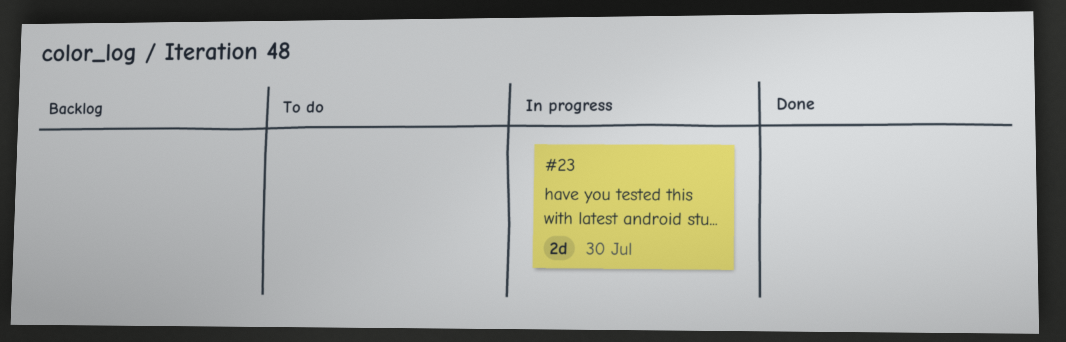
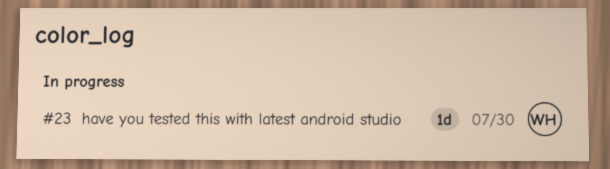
#23, estimate: 2d -> 1d

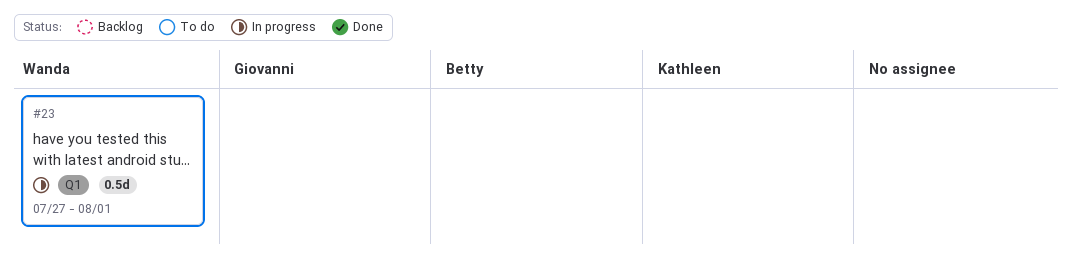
#23, estimate: 1d -> 0.5d
#23, due: Jul 30 -> Aug 1

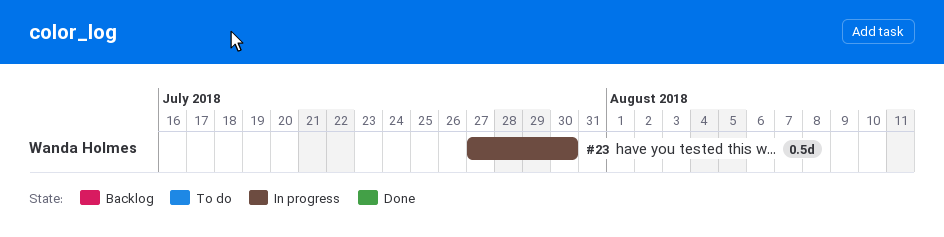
#23, due: Aug 1 -> Jul 30

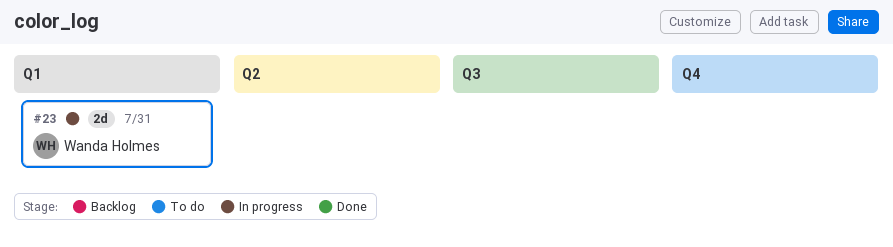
#23, estimate: 0.5d -> 2d
#23, due: Jul 30 -> Jul 31

